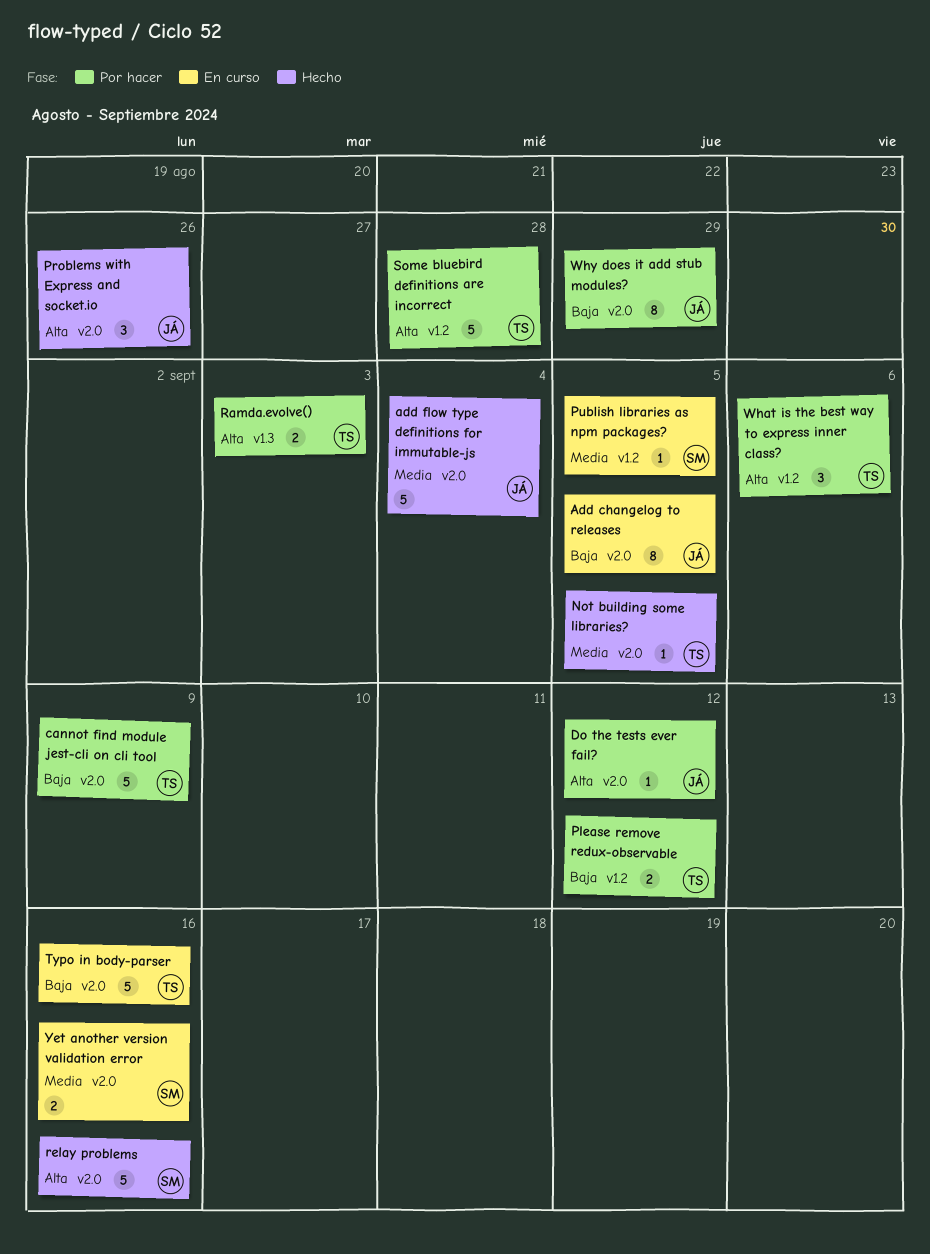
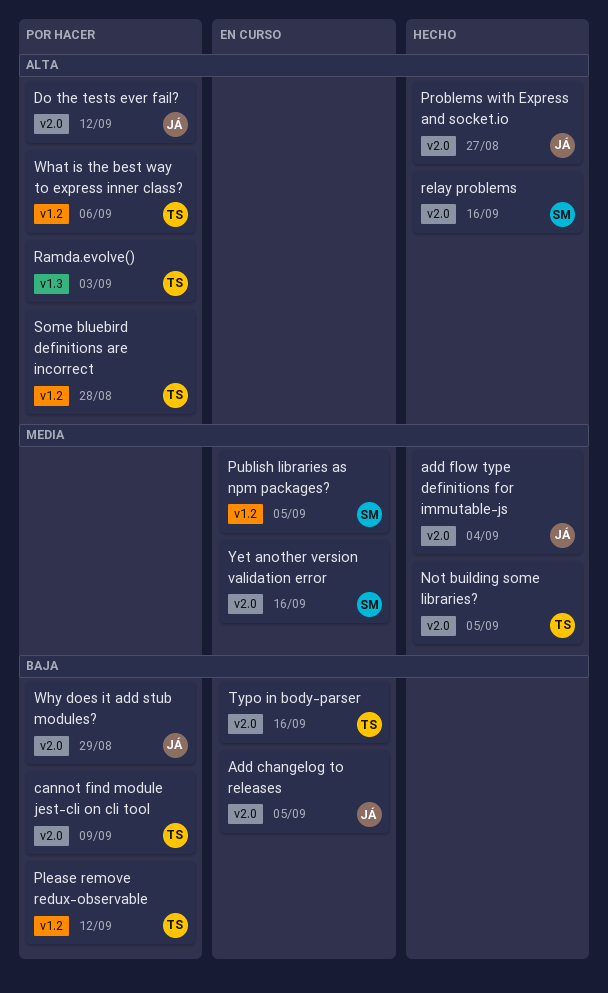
Problems with Express and socket.io, due: Aug 26 -> Aug 27

